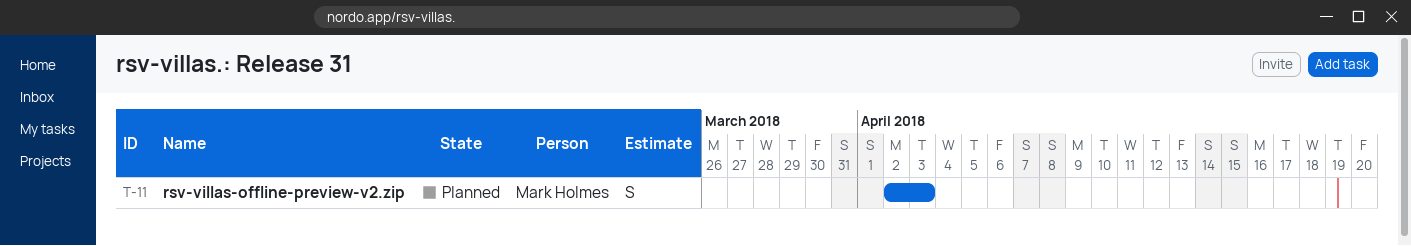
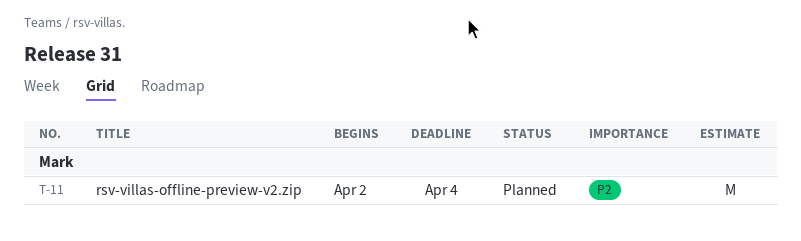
T-11, estimate: S -> M
T-11, due: Apr 3 -> Apr 4

